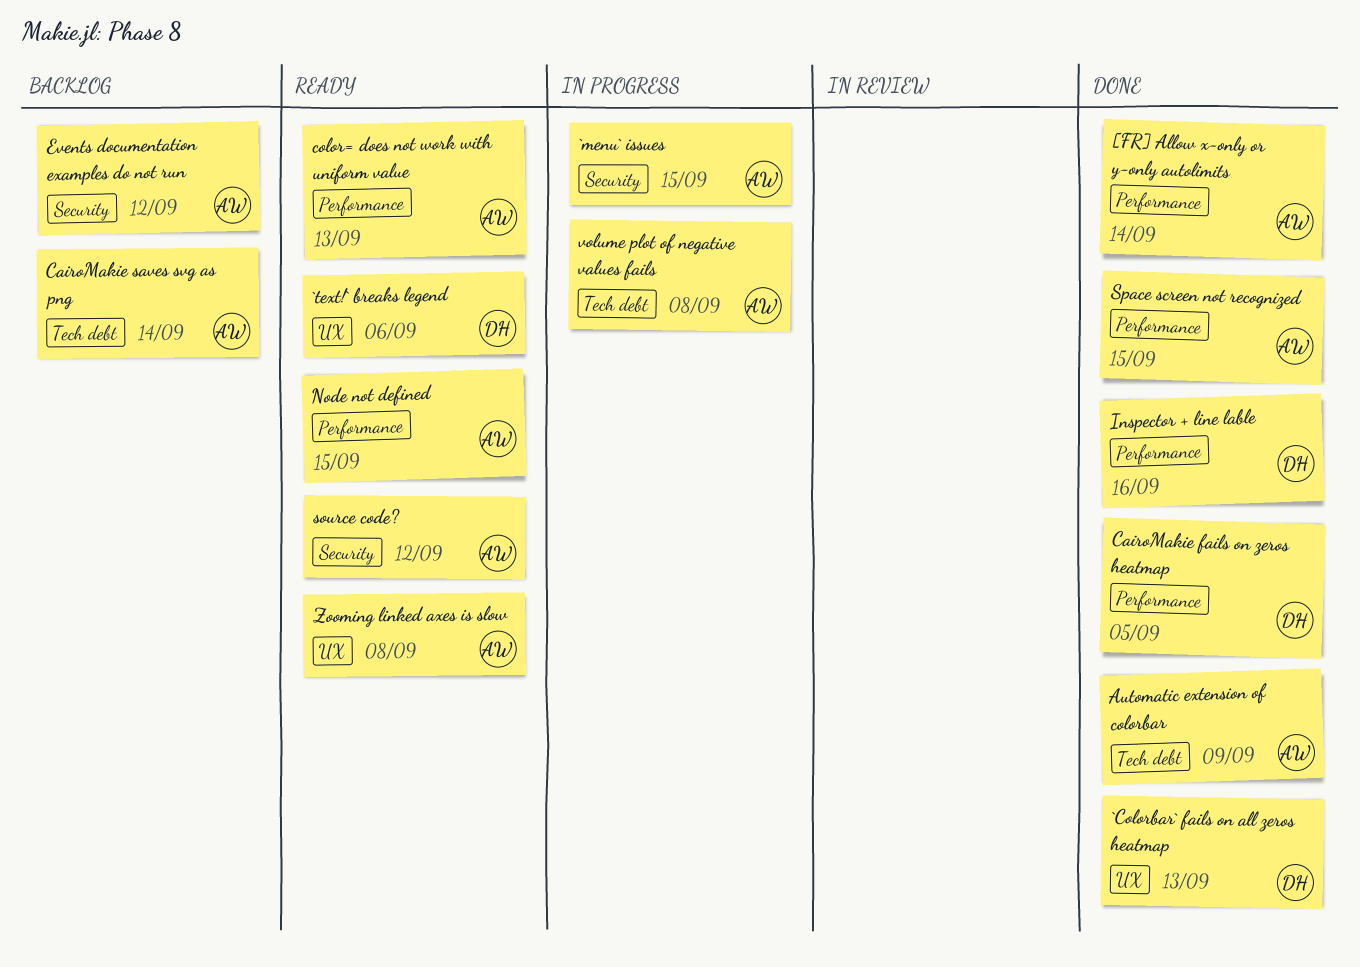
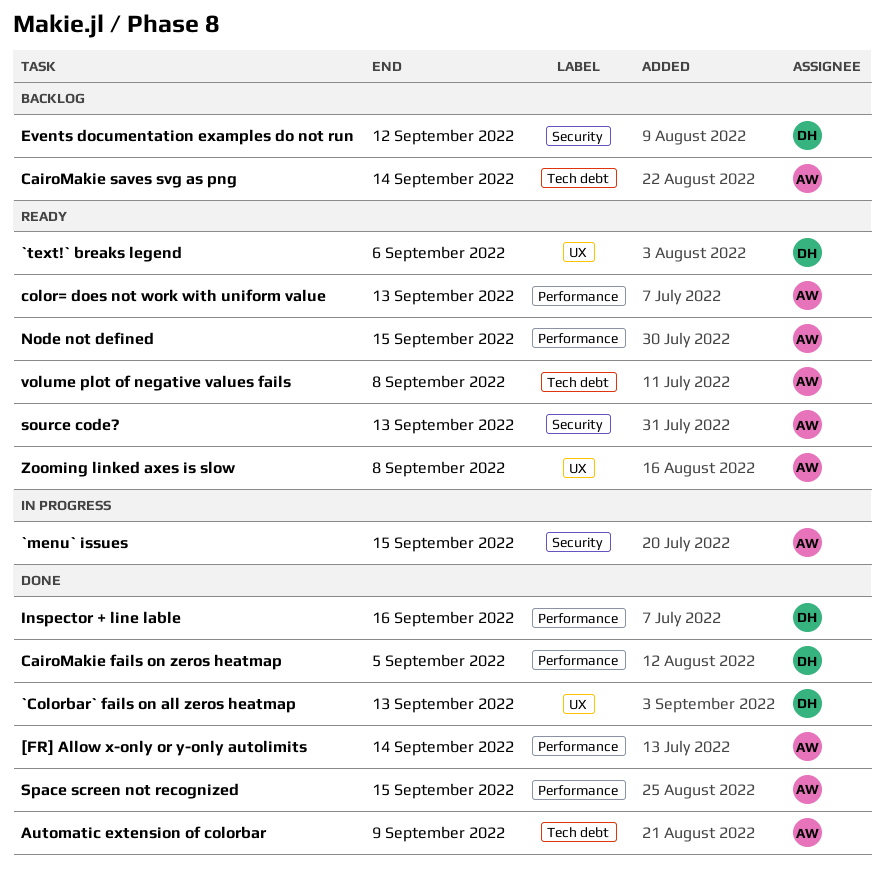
Events documentation examples do not run, owner: AW -> DH
source code?, due: Sep 12 -> Sep 13
volume plot of negative values fails, status: In progress -> Ready

